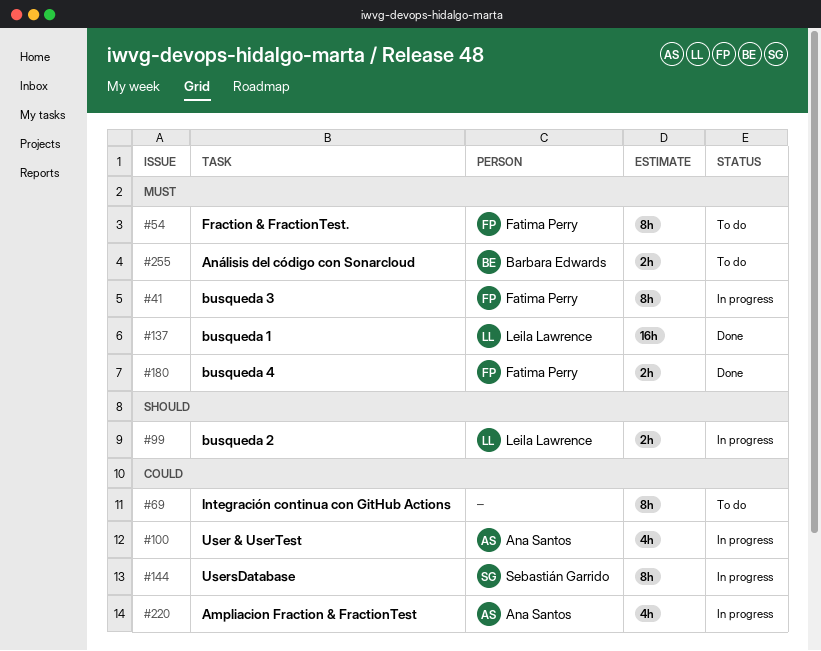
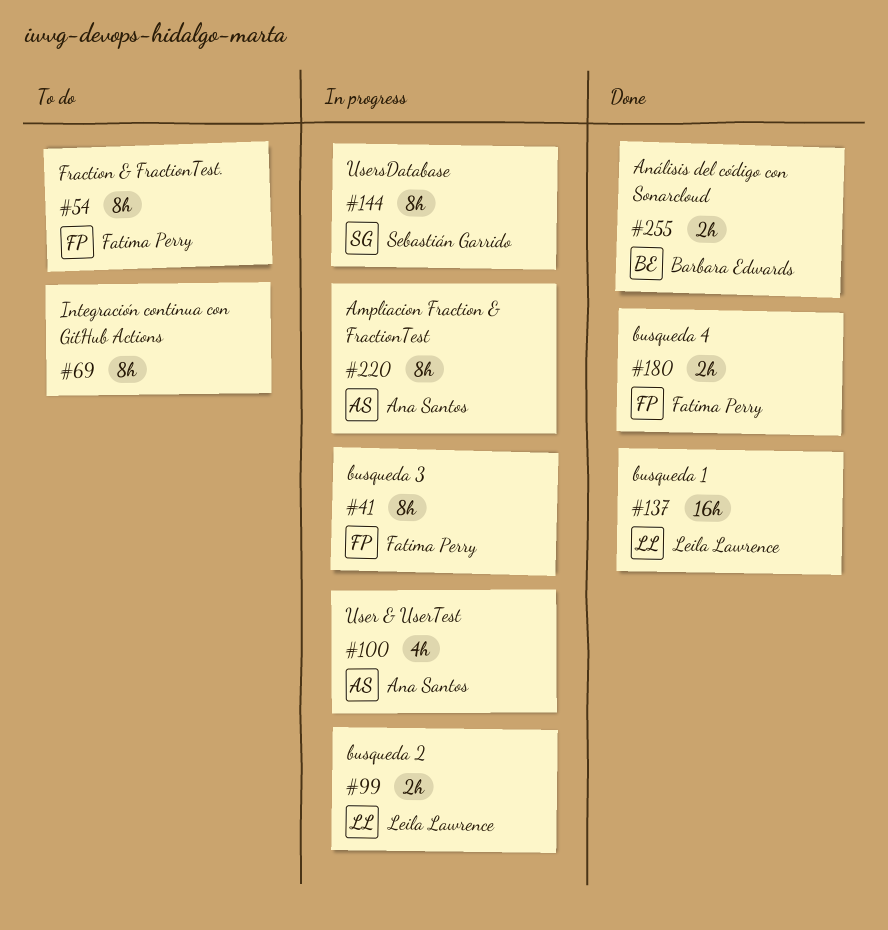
#220, estimate: 4h -> 8h
#255, status: To do -> Done

